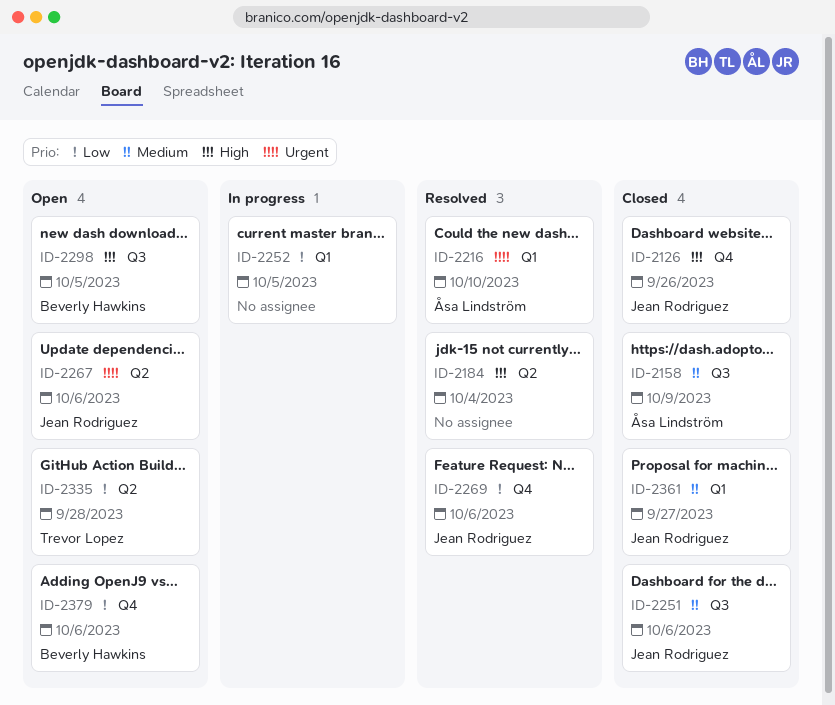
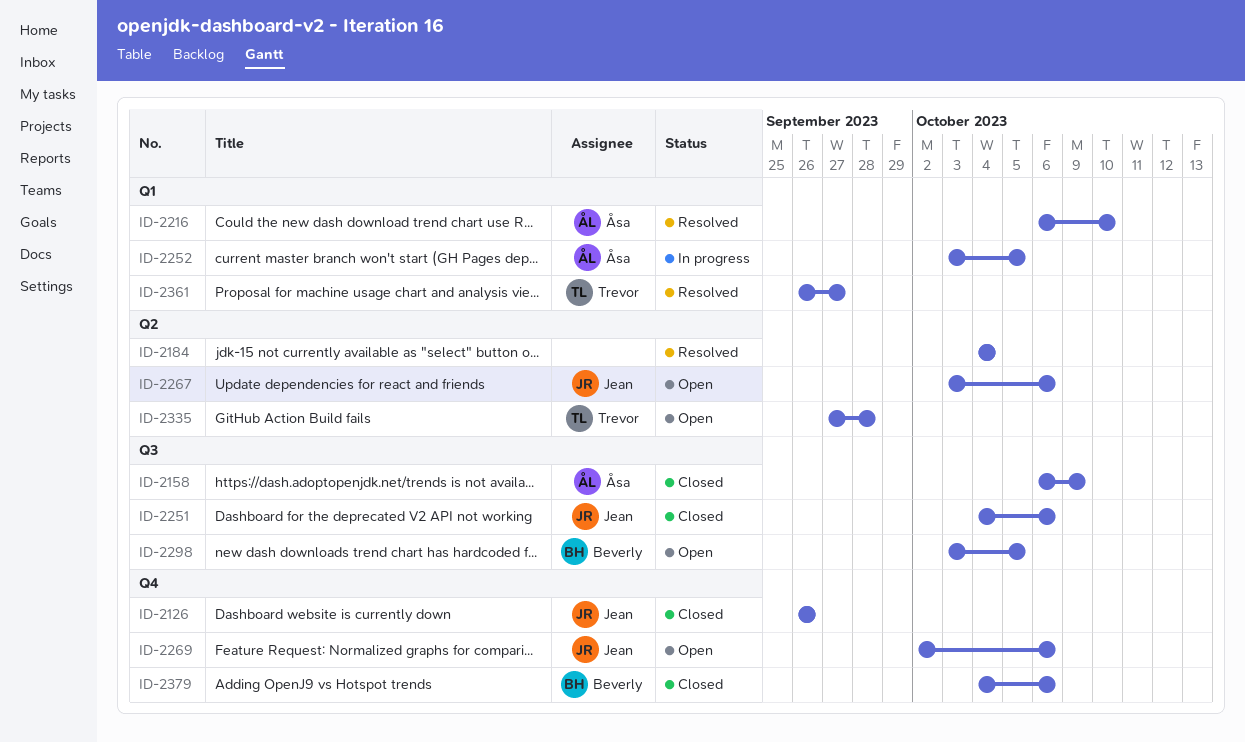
ID-2252, owner: none -> Åsa Lindström
ID-2269, status: Resolved -> Open
ID-2361, status: Closed -> Resolved
ID-2361, owner: Jean Rodriguez -> Trevor Lopez
ID-2379, status: Open -> Closed

